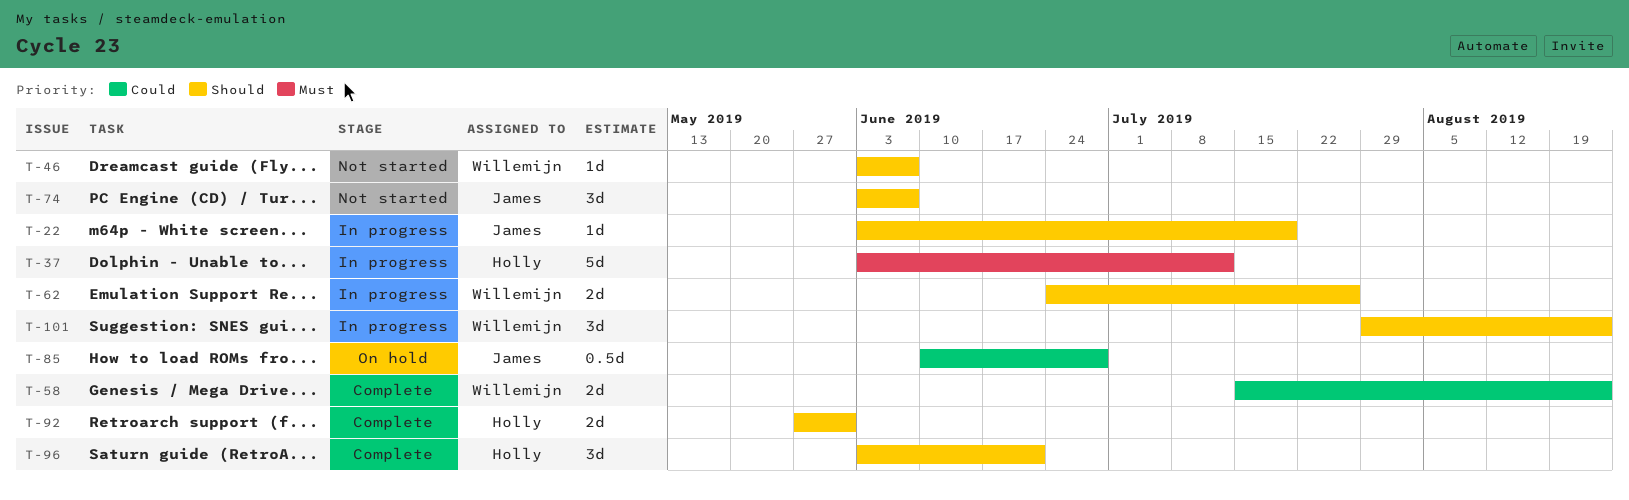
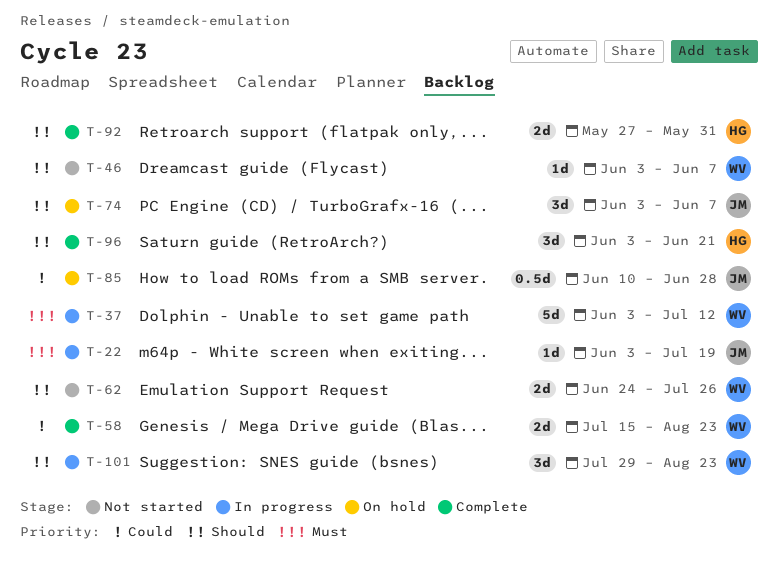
T-22, priority: Should -> Must
T-37, owner: Holly -> Willemijn
T-62, status: In progress -> Not started
T-74, status: Not started -> On hold

